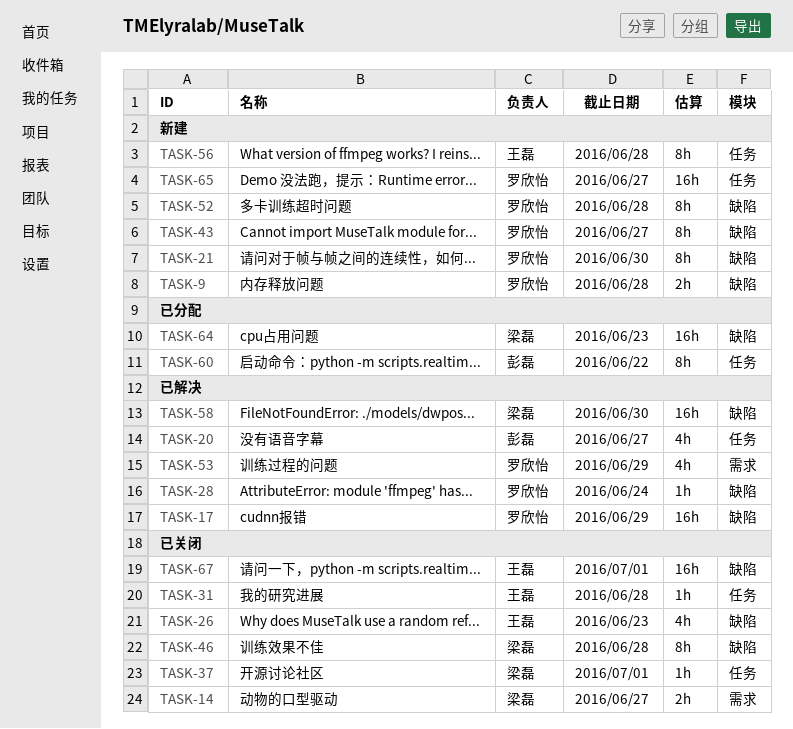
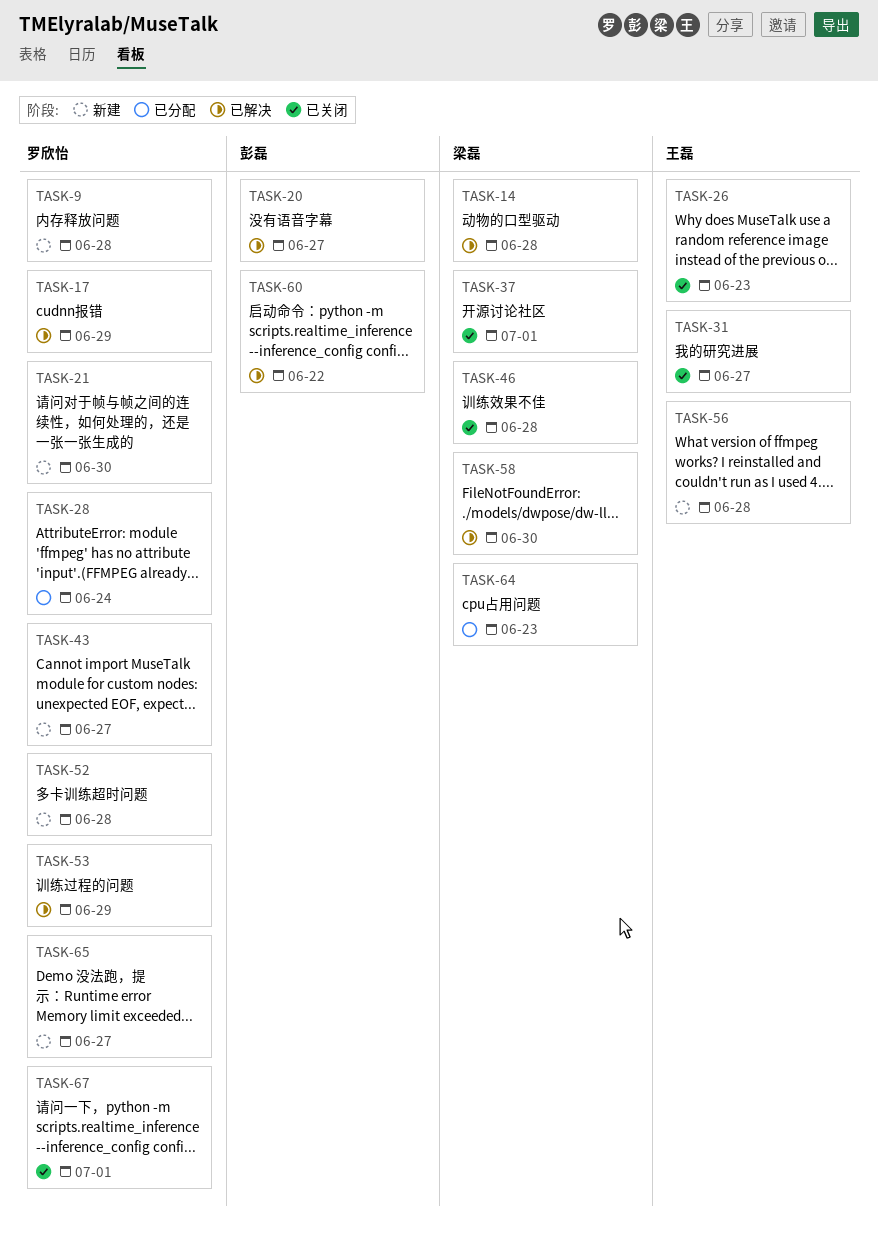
TASK-14, status: 已关闭 -> 已解决
TASK-14, due: Jun 27 -> Jun 28
TASK-28, status: 已解决 -> 已分配
TASK-31, due: Jun 28 -> Jun 27
TASK-60, status: 已分配 -> 已解决
TASK-67, owner: 王磊 -> 罗欣怡

